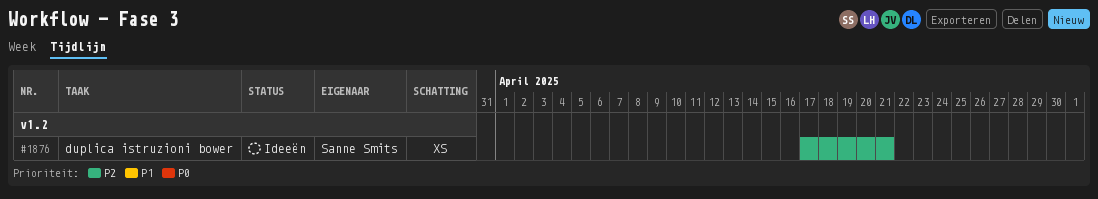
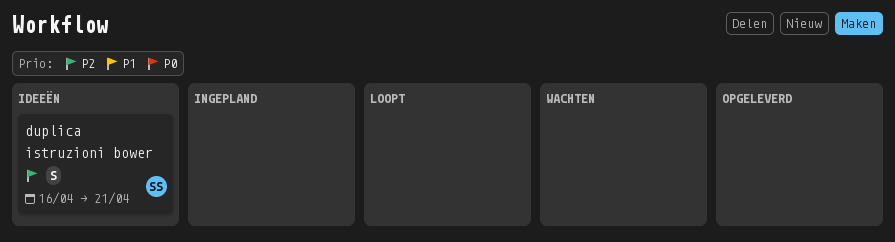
duplica istruzioni bower, estimate: XS -> S
duplica istruzioni bower, start: Apr 17 -> Apr 16

